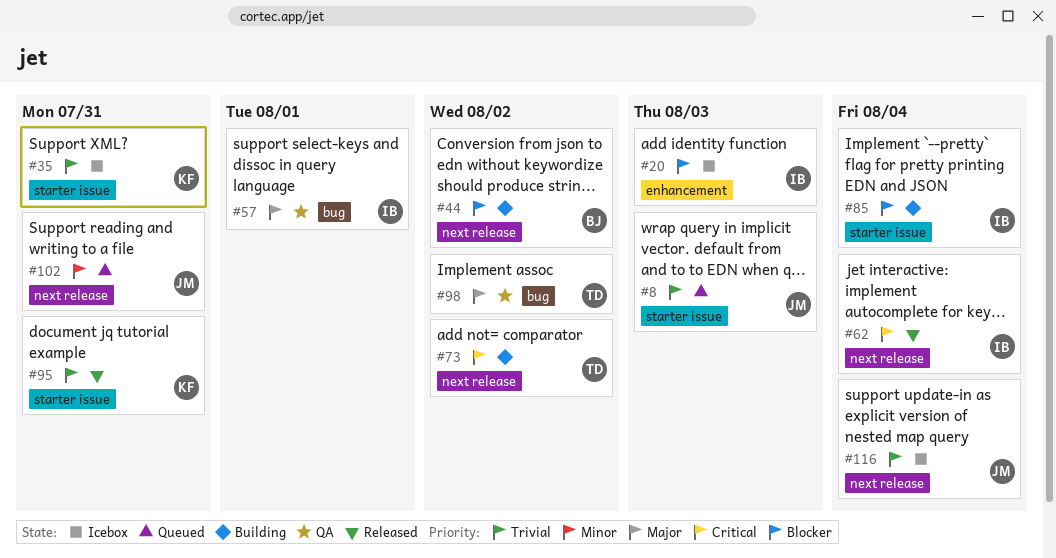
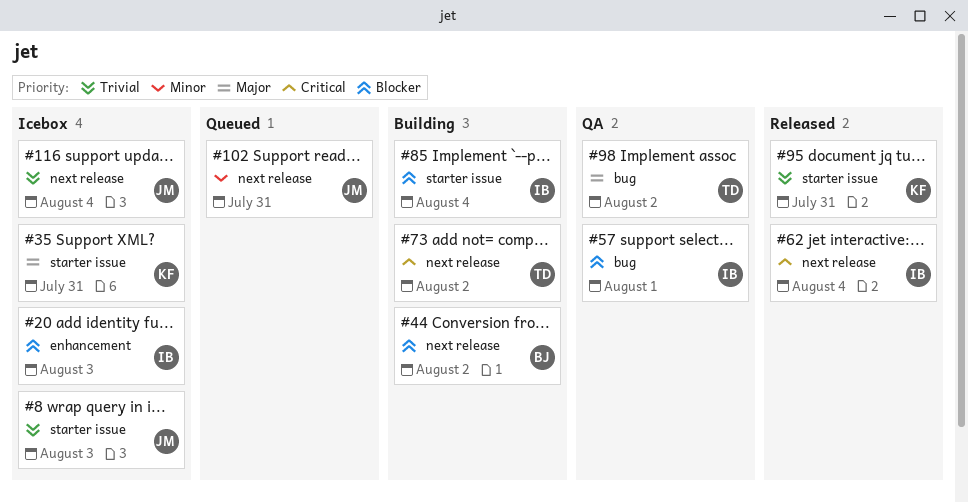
#8, status: Queued -> Icebox
#35, priority: Trivial -> Major
#57, priority: Major -> Blocker

